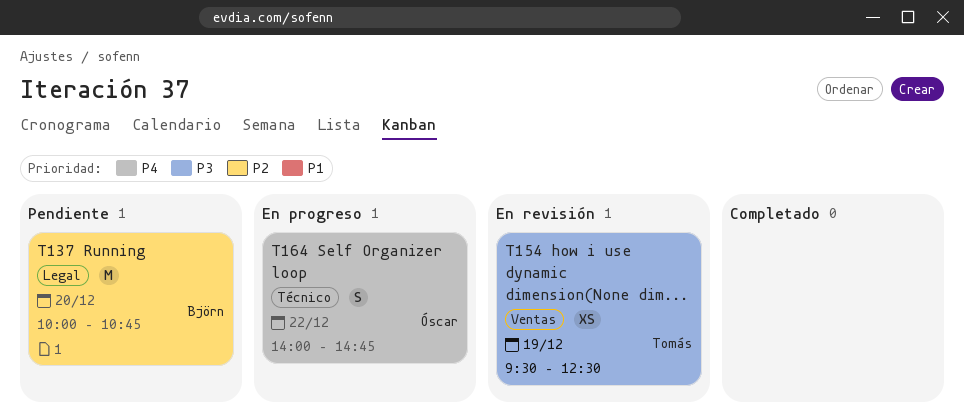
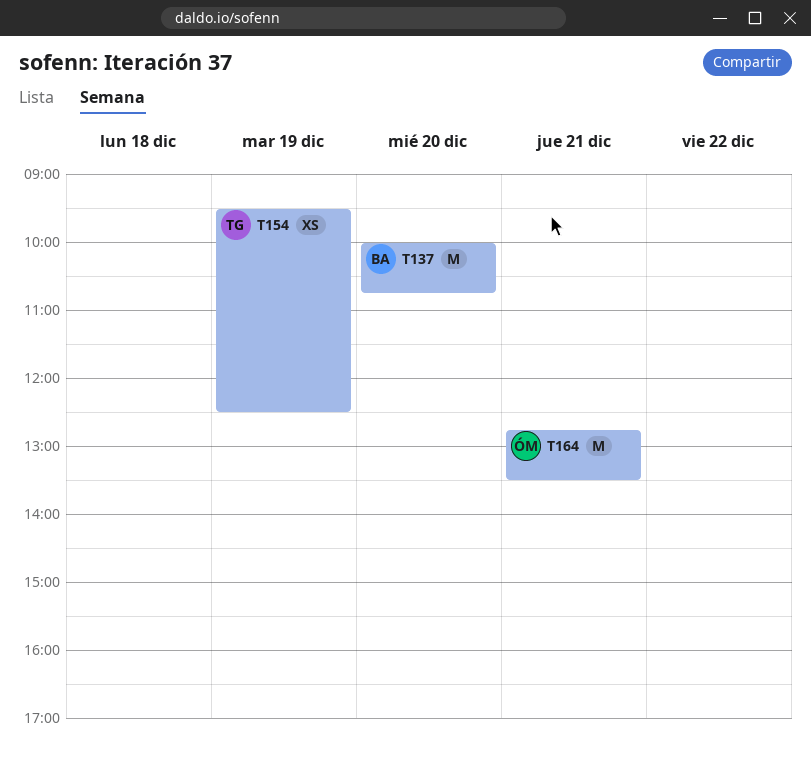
T164, estimate: S -> M
T164, day: Dec 22 -> Dec 21
T164, begins: 14:00 -> 12:45
T164, ends: 14:45 -> 13:30

